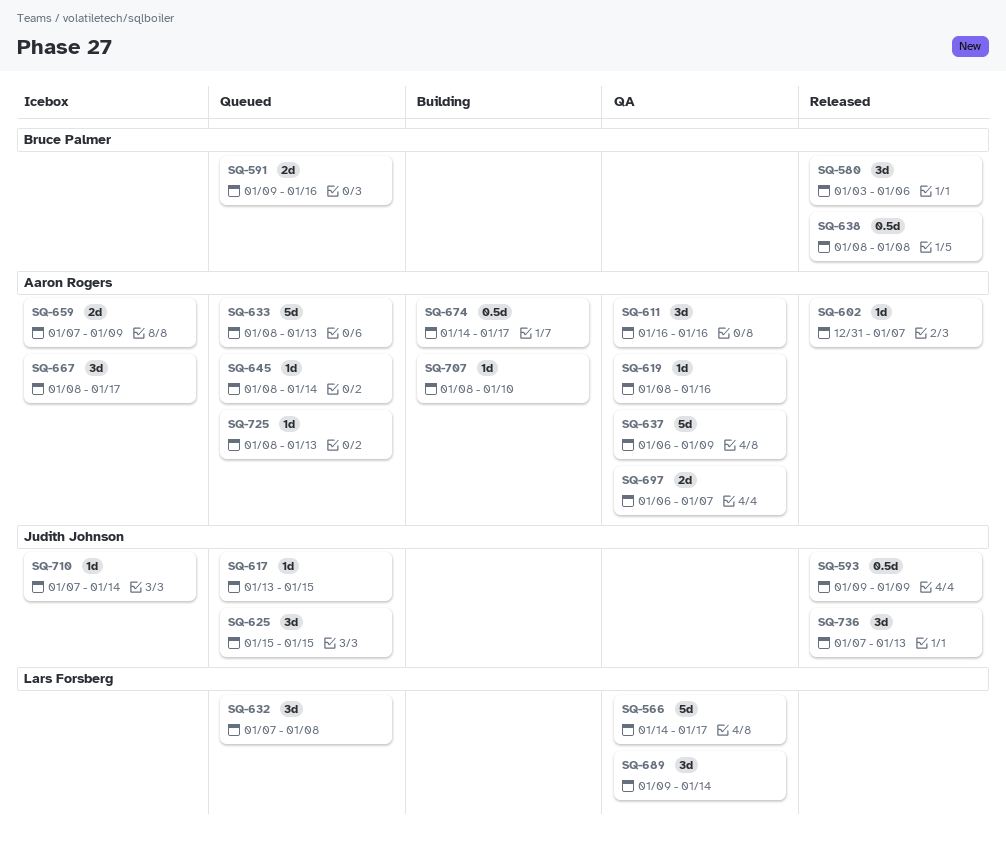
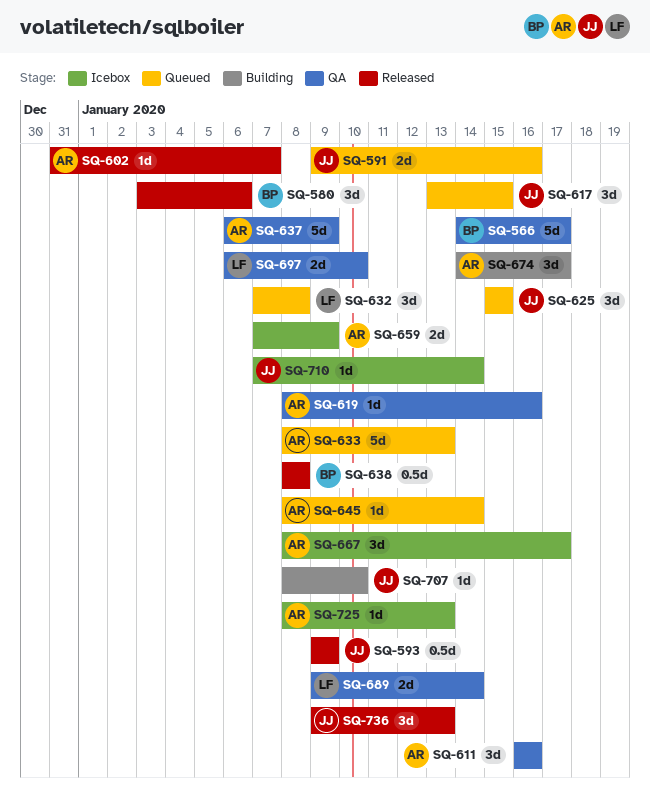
SQ-566, owner: Lars Forsberg -> Bruce Palmer
SQ-591, owner: Bruce Palmer -> Judith Johnson
SQ-617, estimate: 1d -> 3d
SQ-674, estimate: 0.5d -> 3d
SQ-689, estimate: 3d -> 2d
SQ-697, owner: Aaron Rogers -> Lars Forsberg
SQ-697, due: Jan 7 -> Jan 10
SQ-707, owner: Aaron Rogers -> Judith Johnson
SQ-725, status: Queued -> Icebox
SQ-736, start: Jan 7 -> Jan 9

